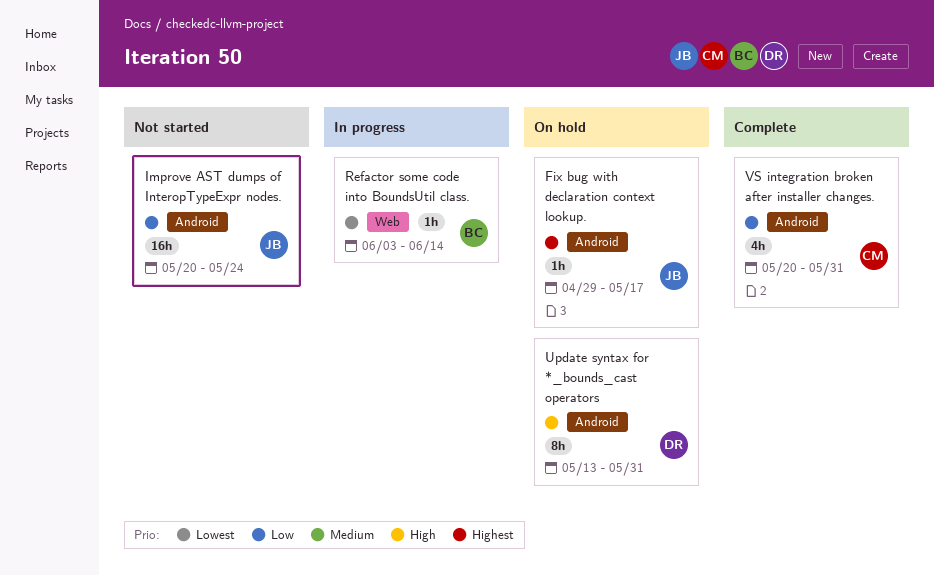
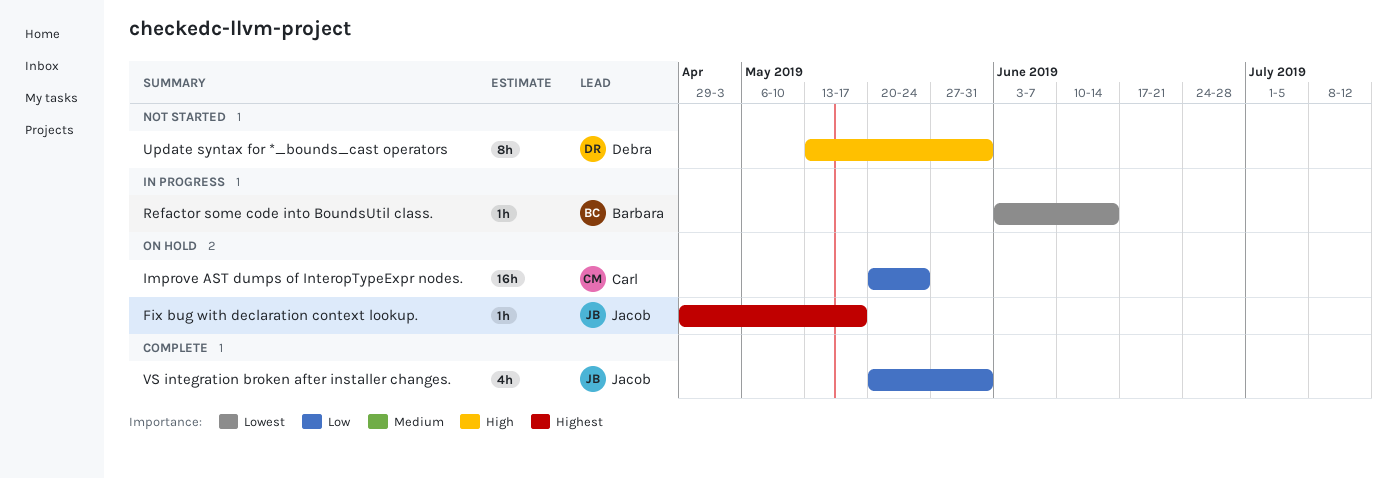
Improve AST dumps of InteropTypeExpr nodes., status: Not started -> On hold
Improve AST dumps of InteropTypeExpr nodes., owner: Jacob -> Carl
Update syntax for *_bounds_cast operators, status: On hold -> Not started
VS integration broken after installer changes., owner: Carl -> Jacob

